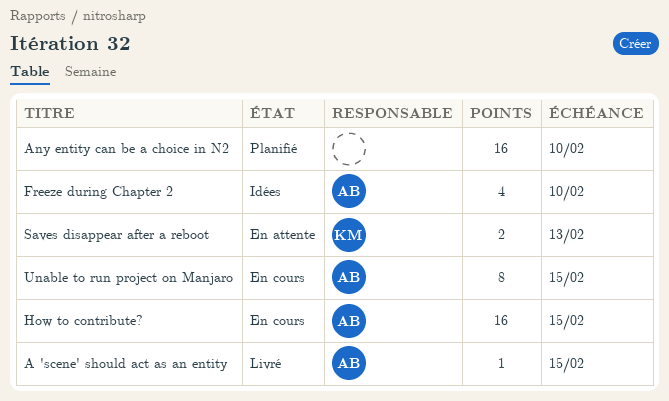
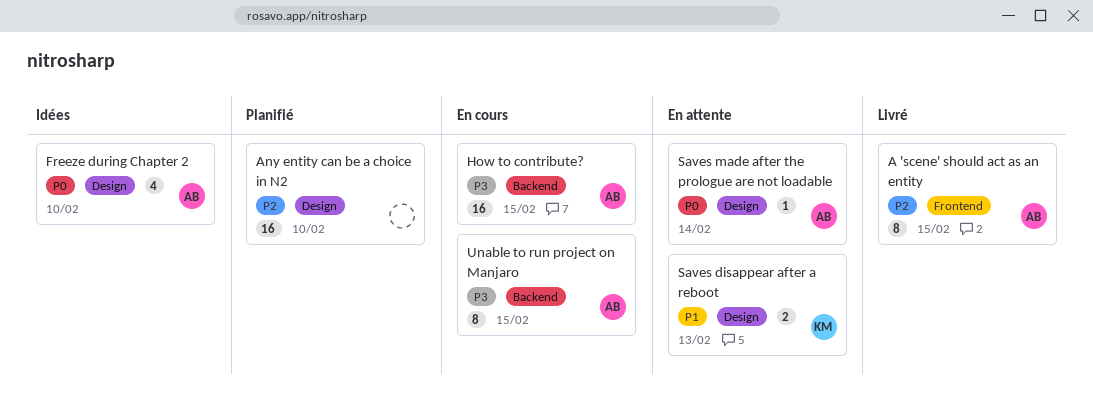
A 'scene' should act as an entity, estimate: 1 -> 8
Saves made after the prologue are not loadable: none -> present

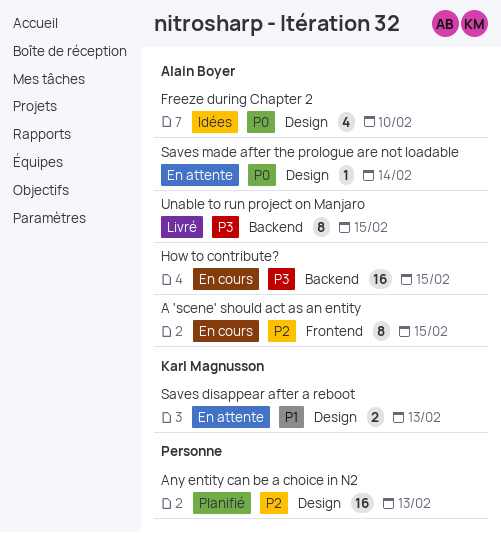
A 'scene' should act as an entity, status: Livré -> En cours
Any entity can be a choice in N2, due: Feb 10 -> Feb 13
Unable to run project on Manjaro, status: En cours -> Livré

